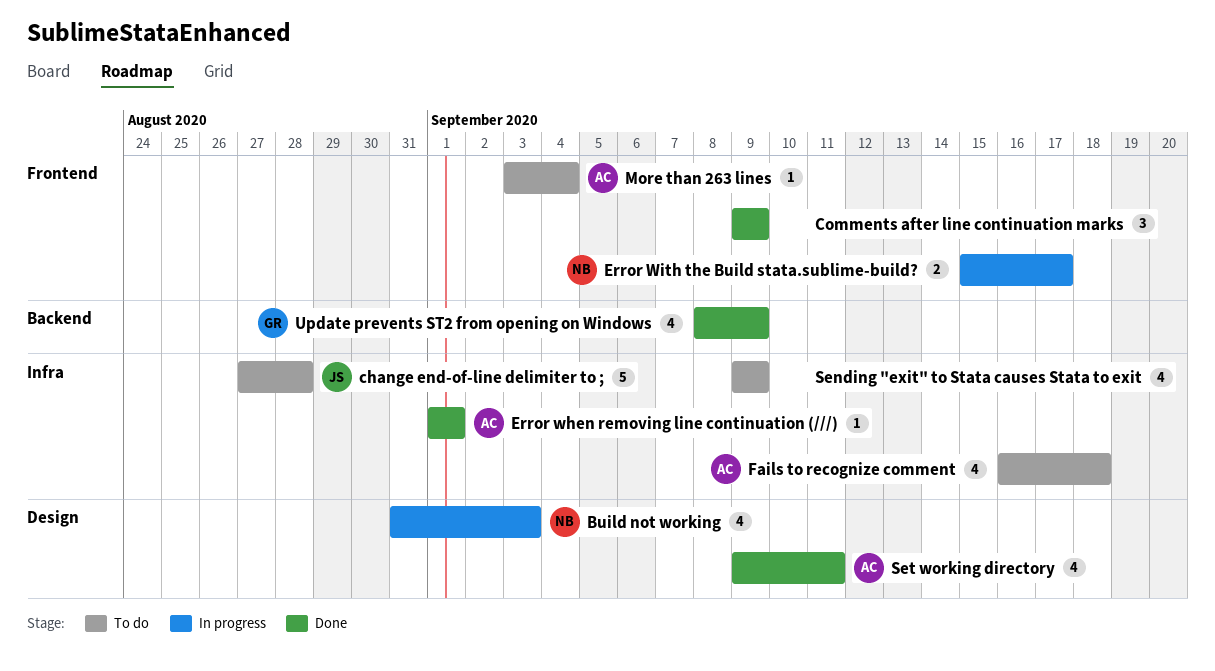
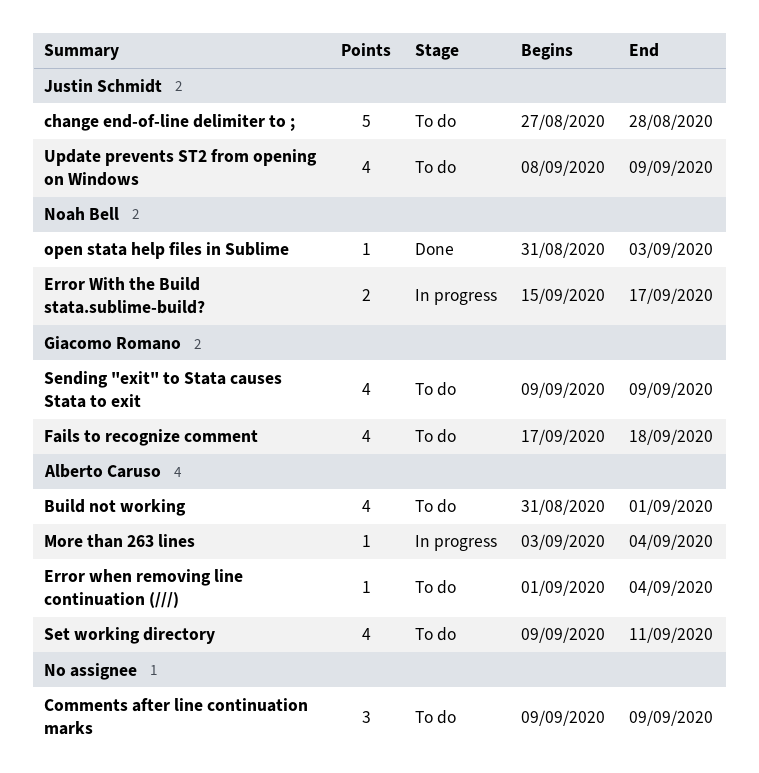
Build not working, status: In progress -> To do
Build not working, owner: Noah Bell -> Alberto Caruso
Build not working, due: Sep 3 -> Sep 1
Comments after line continuation marks, status: Done -> To do
Error when removing line continuation (///), status: Done -> To do
Error when removing line continuation (///), due: Sep 1 -> Sep 4
Fails to recognize comment, owner: Alberto Caruso -> Giacomo Romano
Fails to recognize comment, start: Sep 16 -> Sep 17
More than 263 lines, status: To do -> In progress
open stata help files in Sublime: none -> present
Sending "exit" to Stata causes Stata to exit, owner: none -> Giacomo Romano
Set working directory, status: Done -> To do
Update prevents ST2 from opening on Windows, status: Done -> To do
Update prevents ST2 from opening on Windows, owner: Giacomo Romano -> Justin Schmidt

